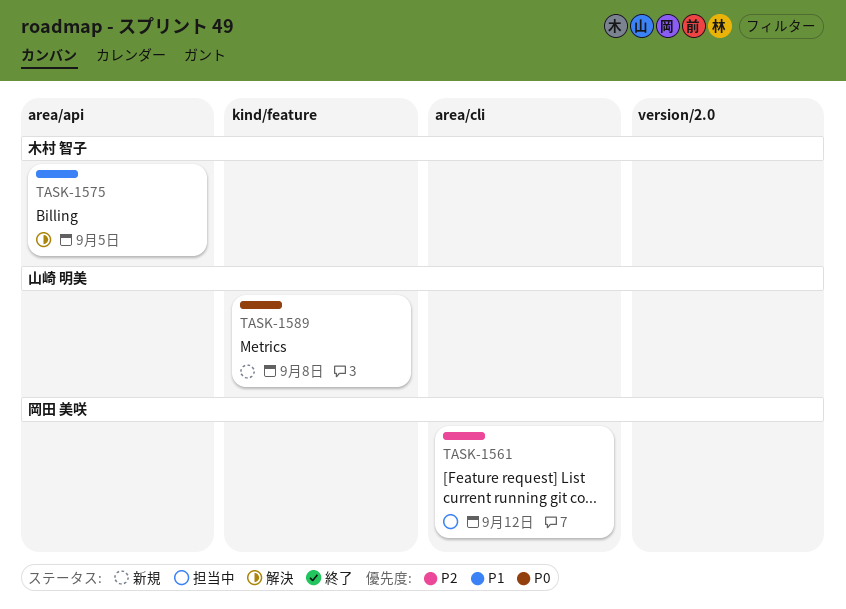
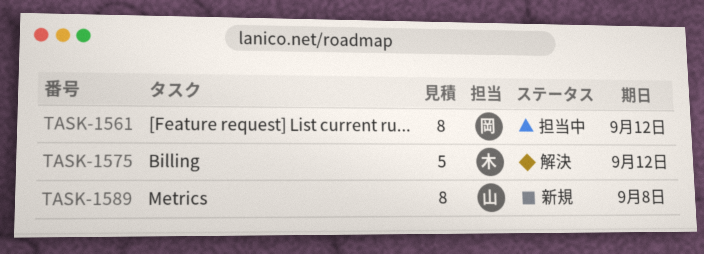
TASK-1575, due: Sep 5 -> Sep 12

